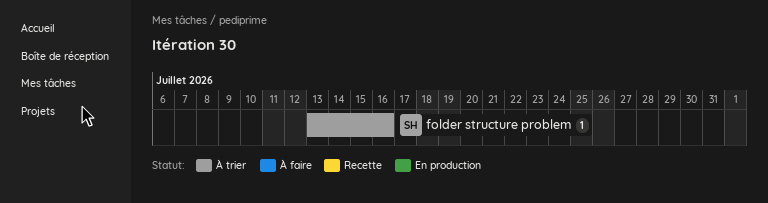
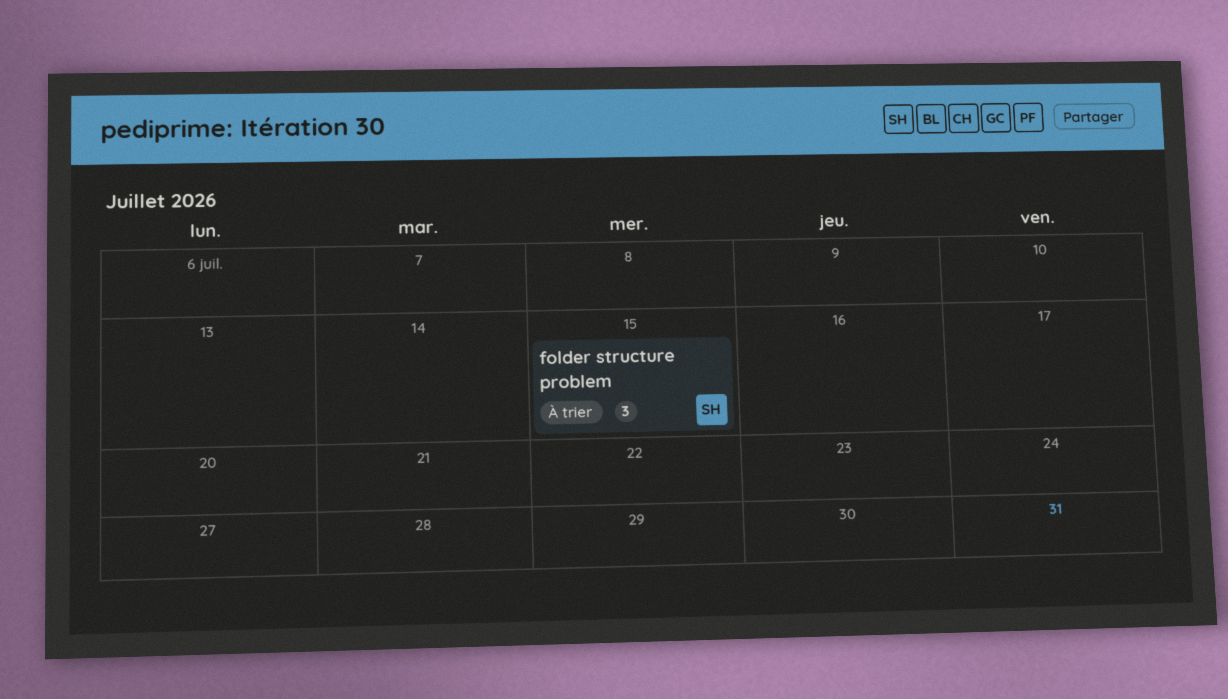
folder structure problem, estimate: 1 -> 3
folder structure problem, due: Jul 16 -> Jul 15

